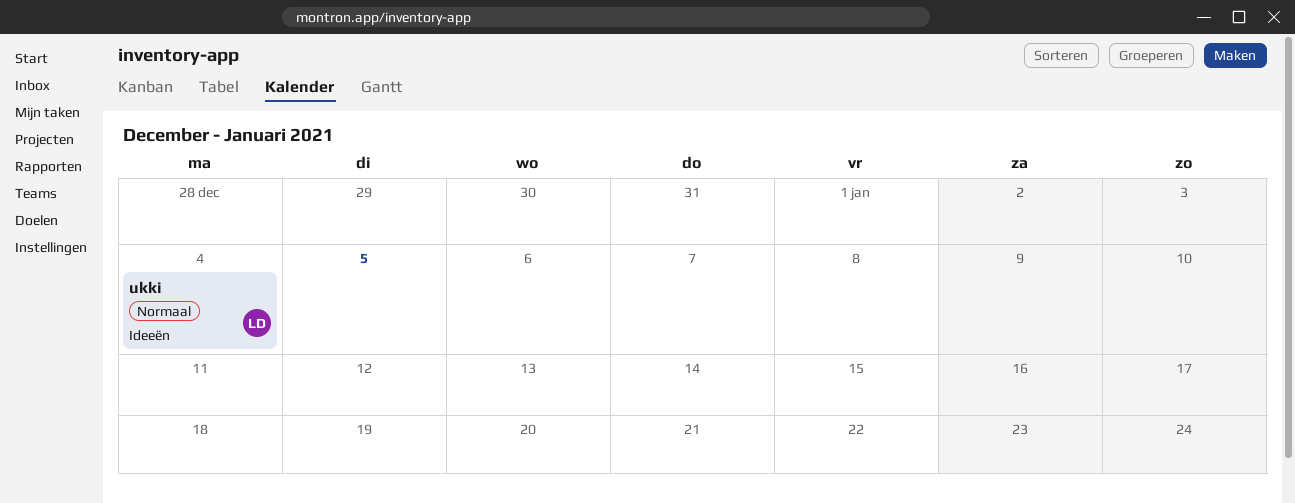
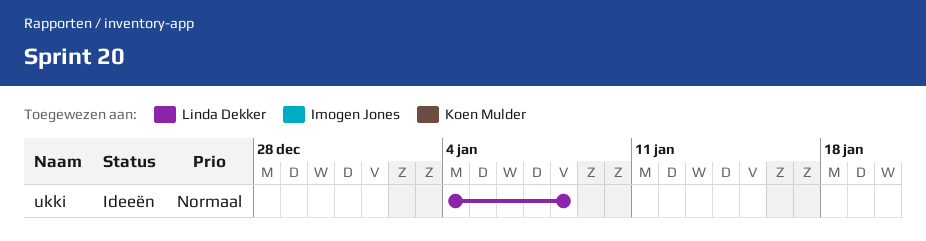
ukki, due: Jan 4 -> Jan 8

